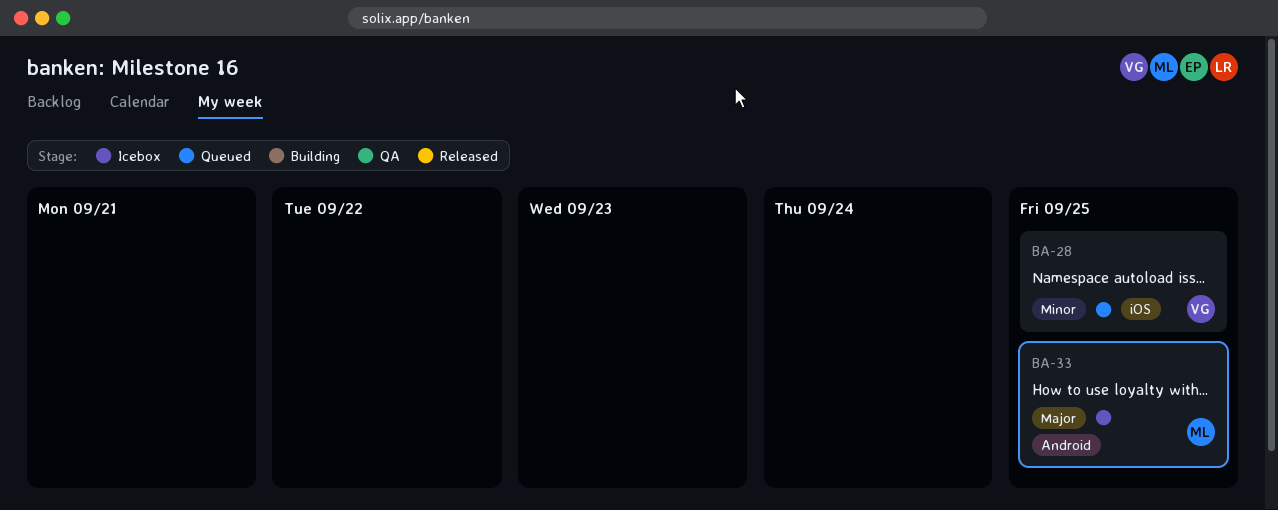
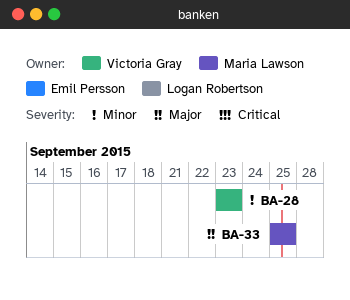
BA-28, due: Sep 25 -> Sep 23

